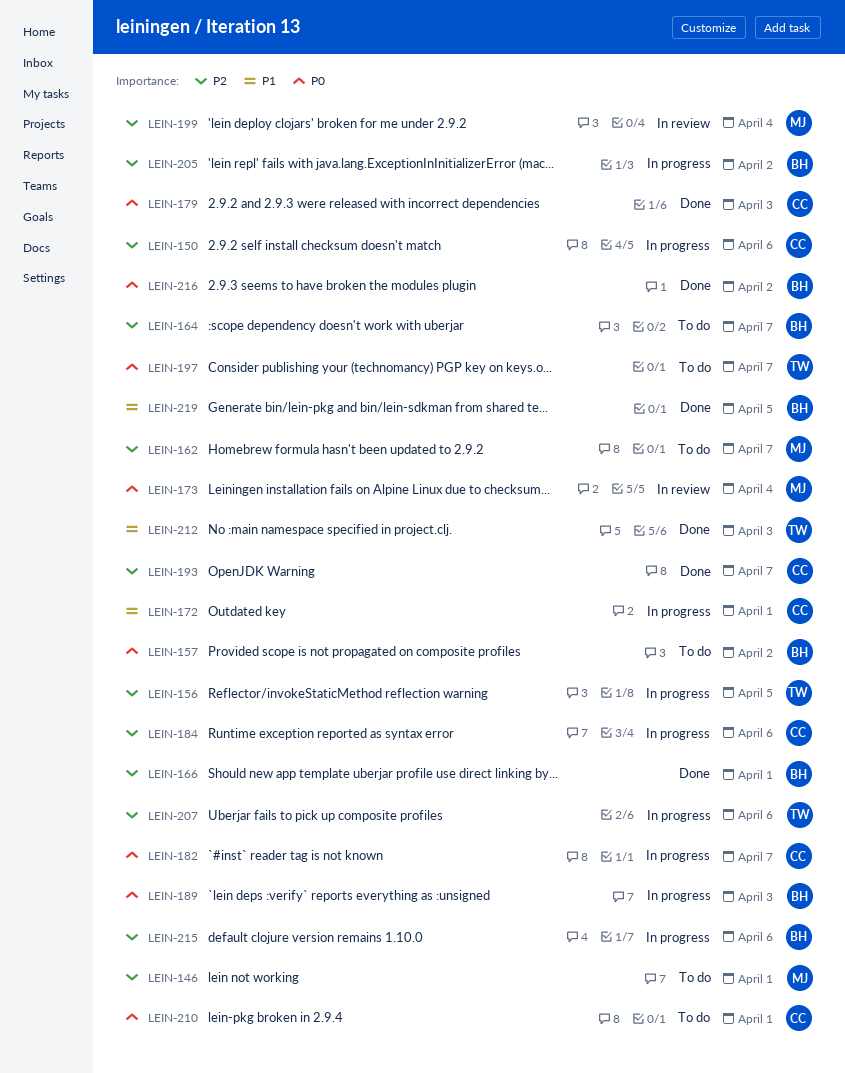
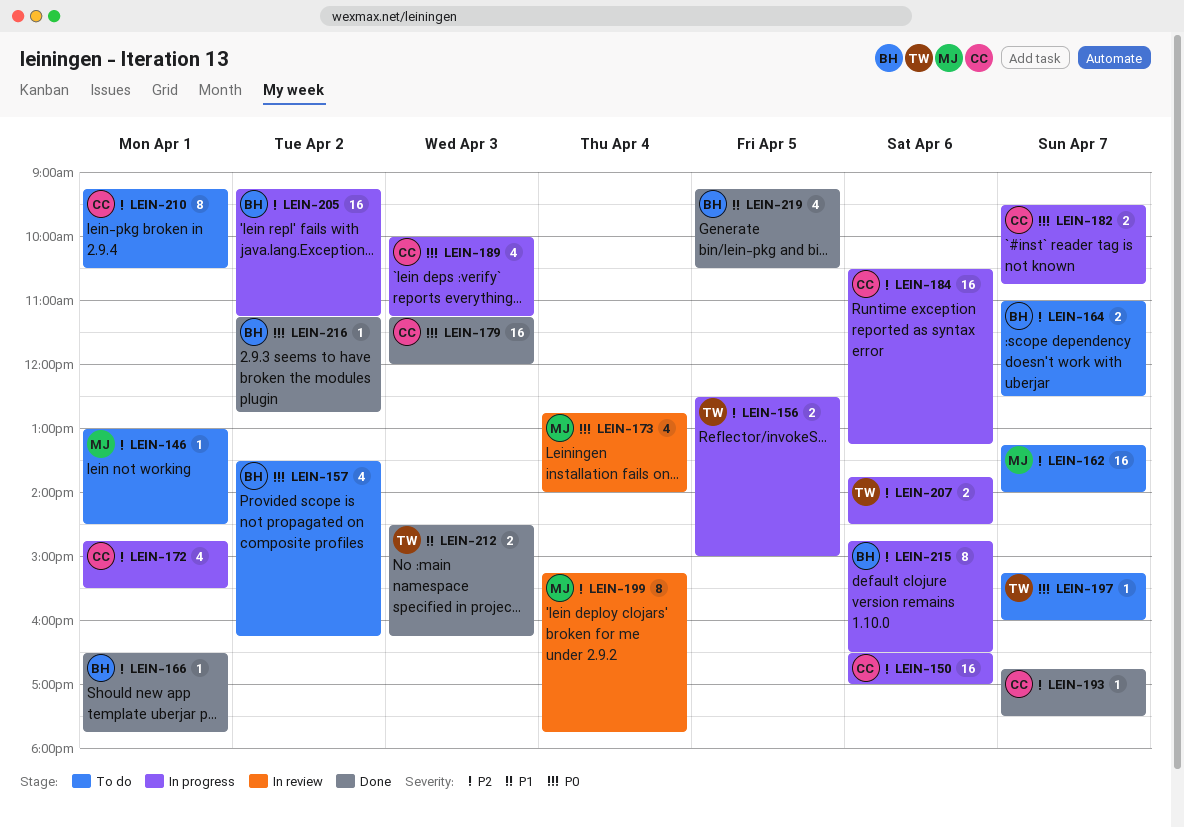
LEIN-172, priority: P1 -> P2
LEIN-189, owner: BH -> CC
LEIN-210, priority: P0 -> P2

